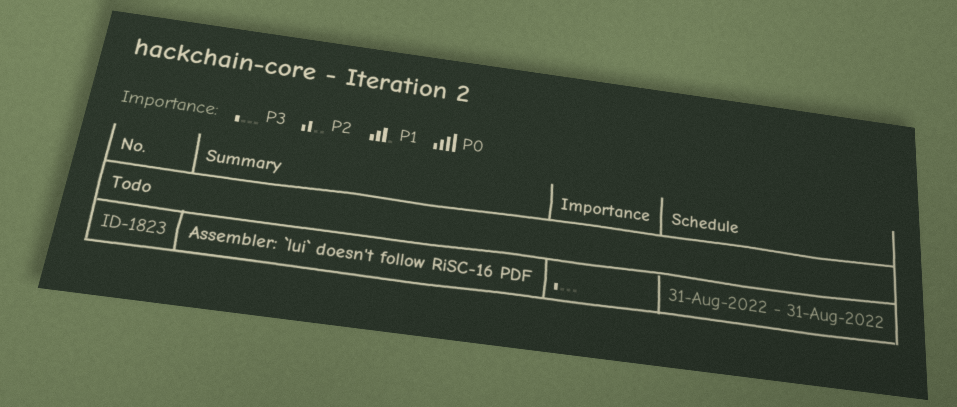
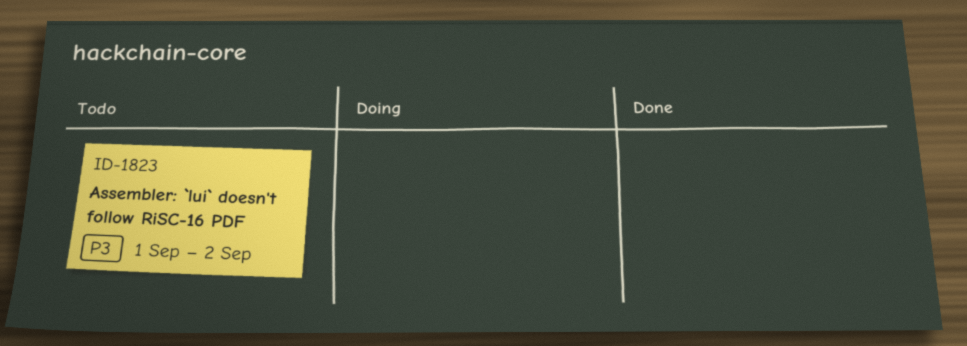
ID-1823, start: Aug 31 -> Sep 1
ID-1823, due: Aug 31 -> Sep 2

